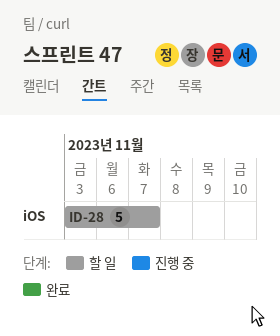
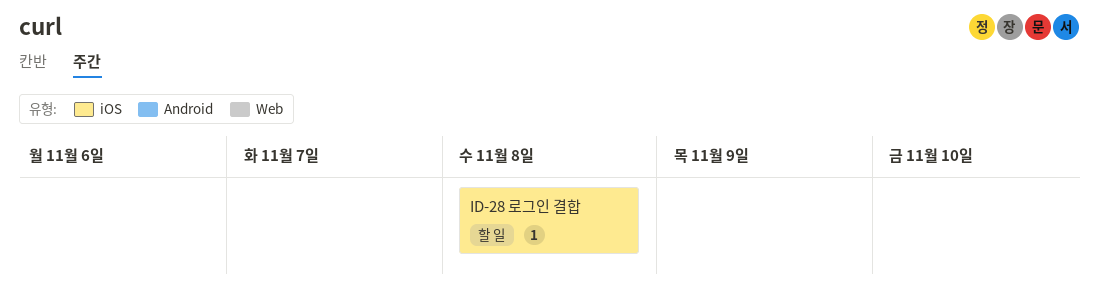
ID-28, estimate: 5 -> 1
ID-28, due: Nov 7 -> Nov 8

